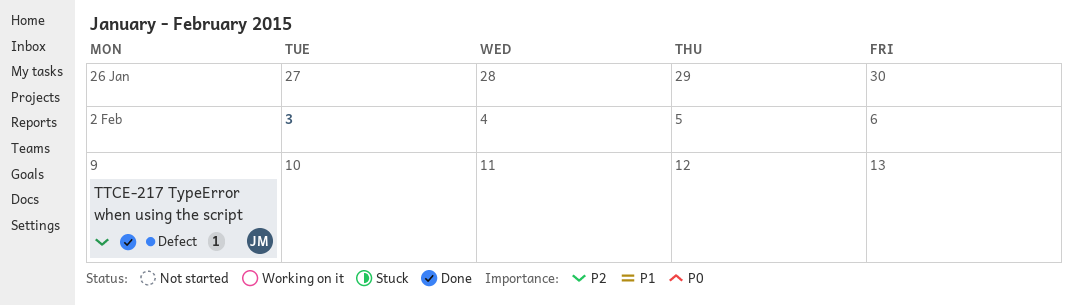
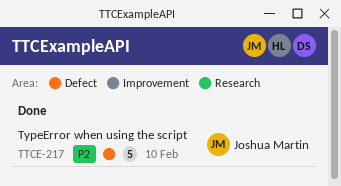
TTCE-217, estimate: 1 -> 5
TTCE-217, due: Feb 9 -> Feb 10

